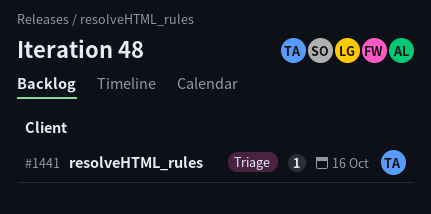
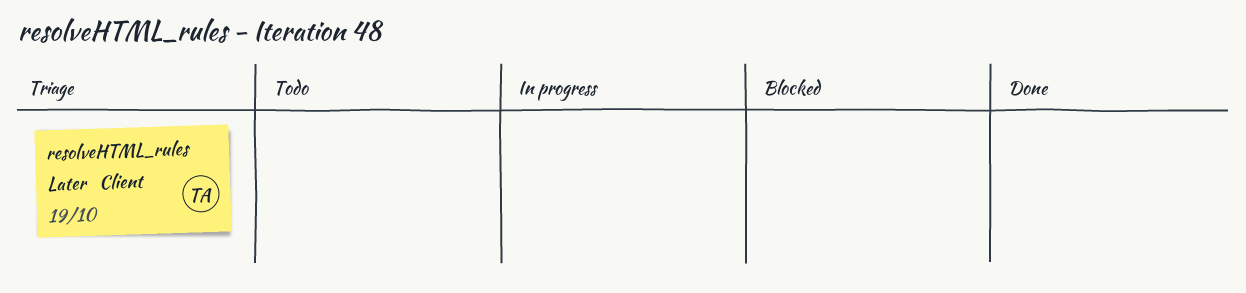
resolveHTML_rules, due: Oct 16 -> Oct 19

